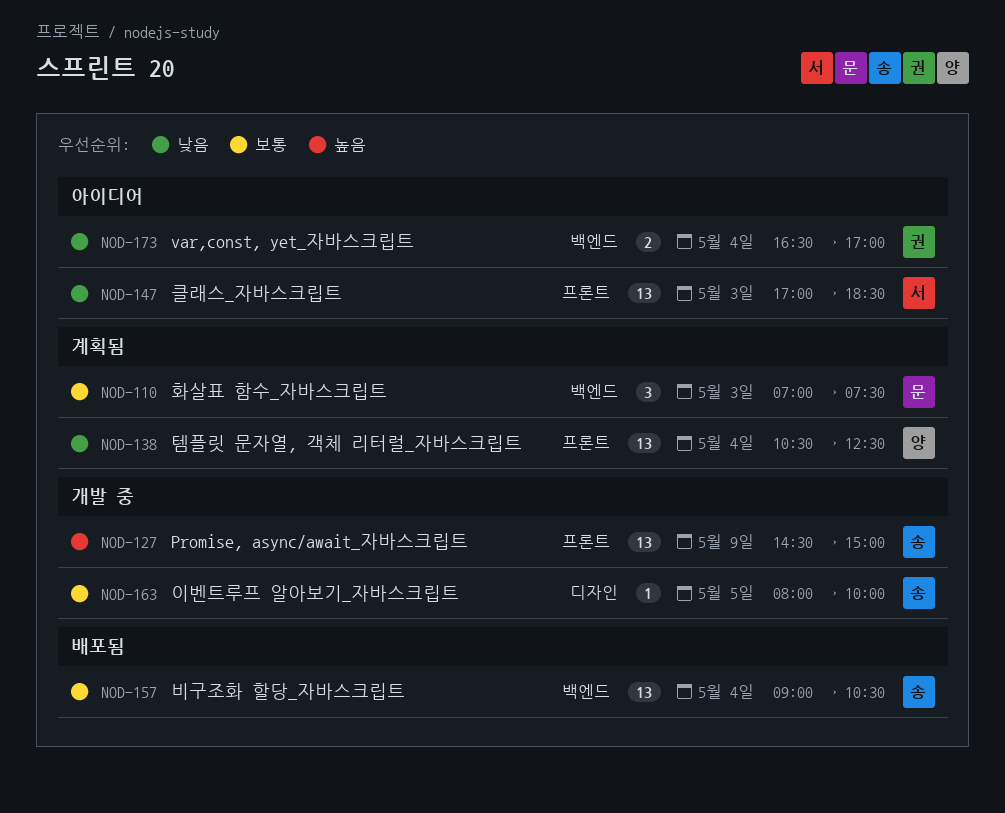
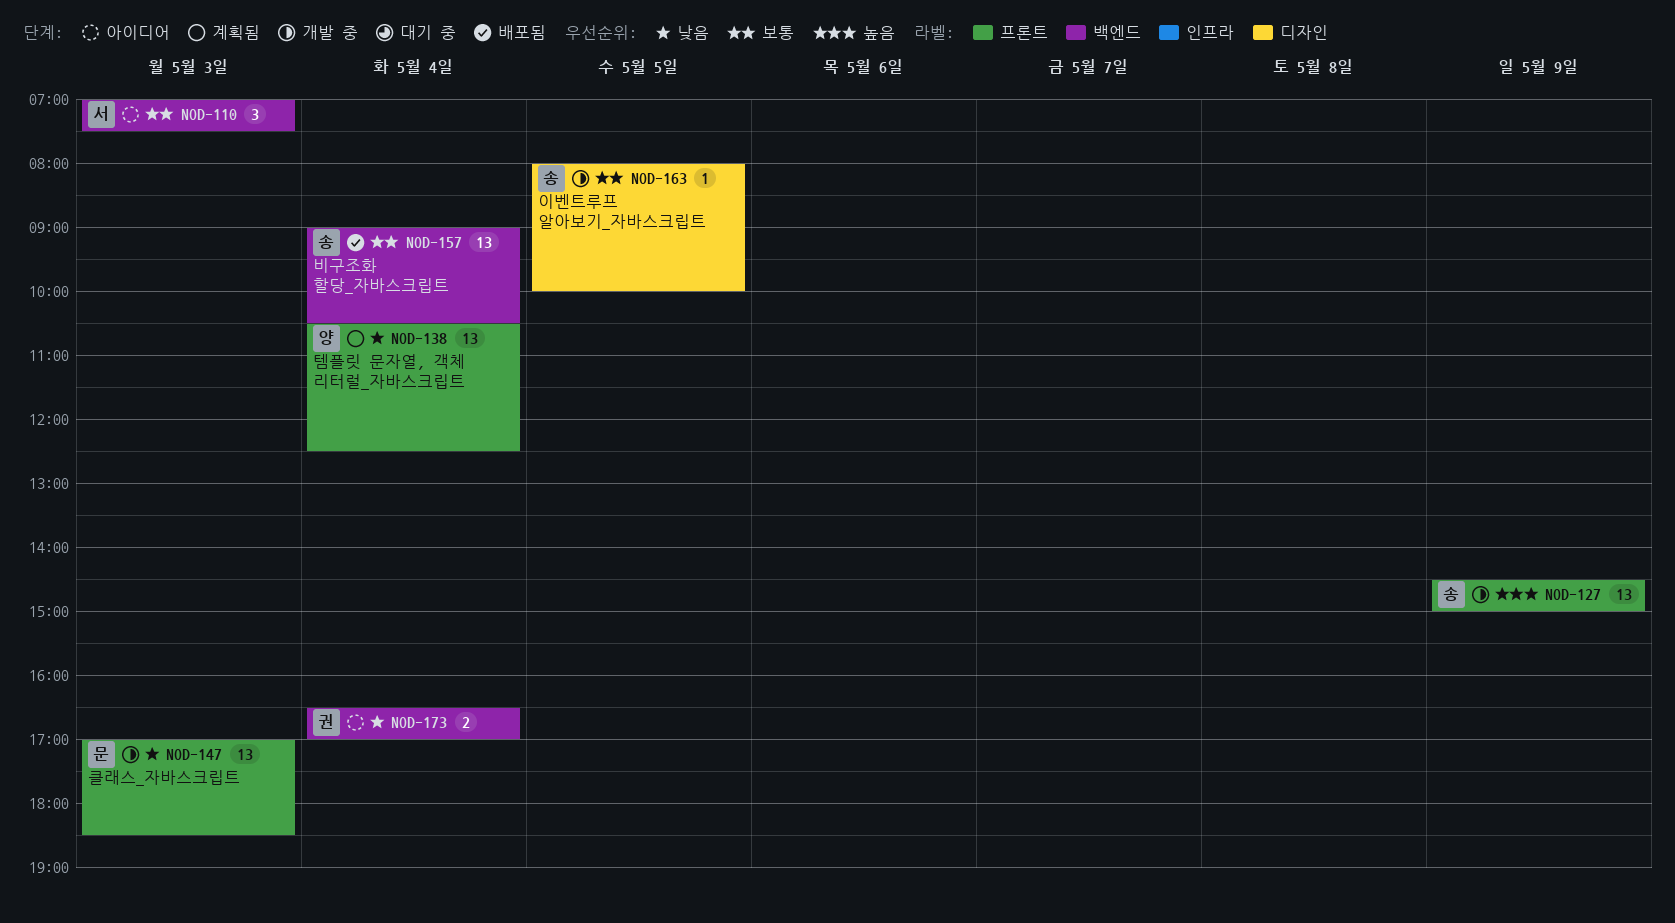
NOD-110, status: 계획됨 -> 아이디어
NOD-110, owner: 문 -> 서
NOD-147, status: 아이디어 -> 개발 중
NOD-147, owner: 서 -> 문

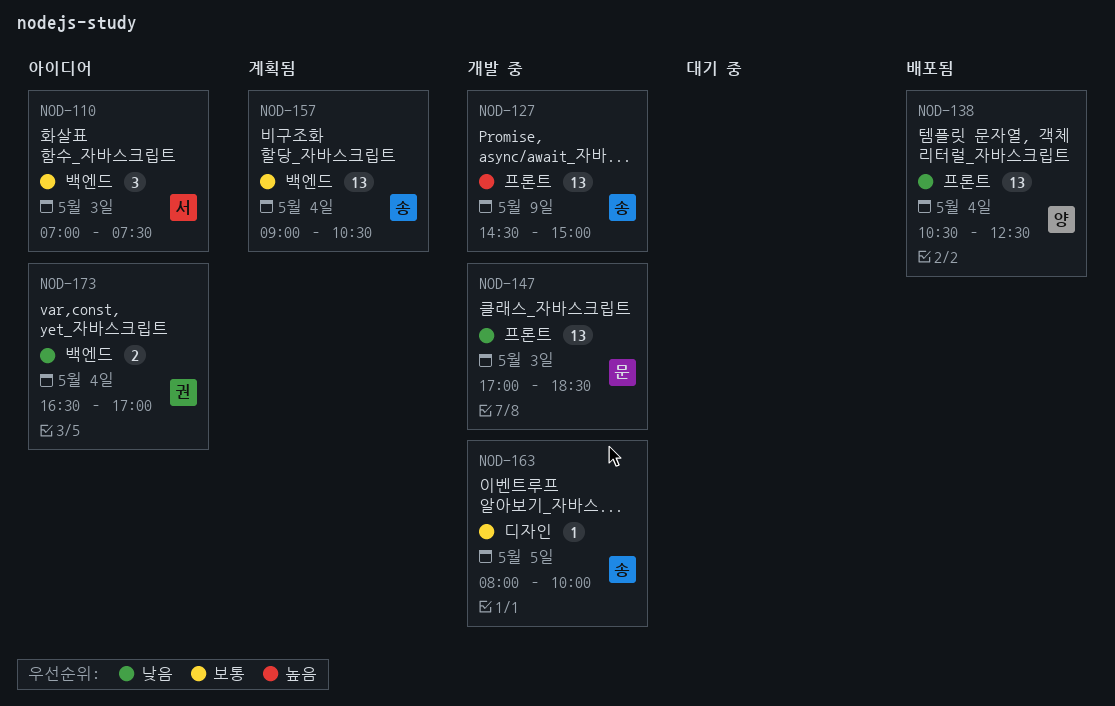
NOD-138, status: 계획됨 -> 배포됨
NOD-157, status: 배포됨 -> 계획됨

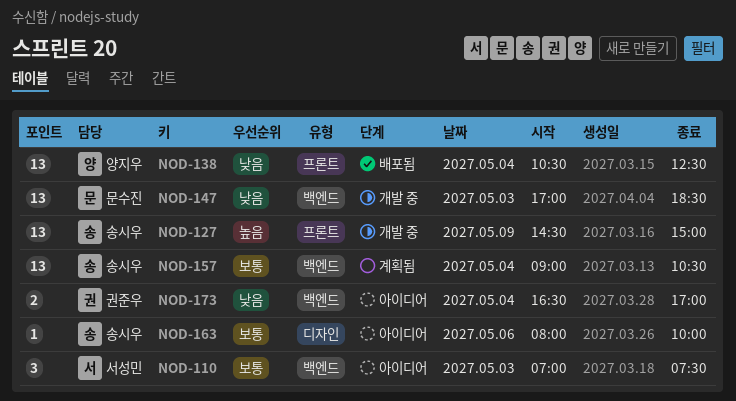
NOD-147, label: 프론트 -> 백엔드
NOD-163, status: 개발 중 -> 아이디어
NOD-163, day: May 5 -> May 6

